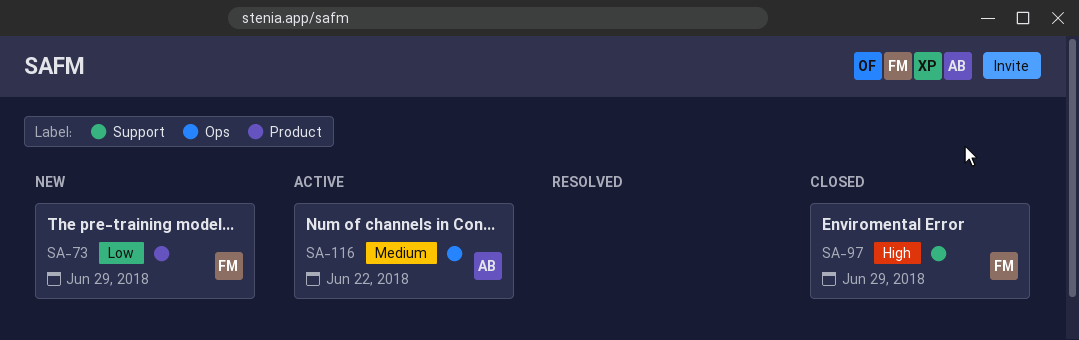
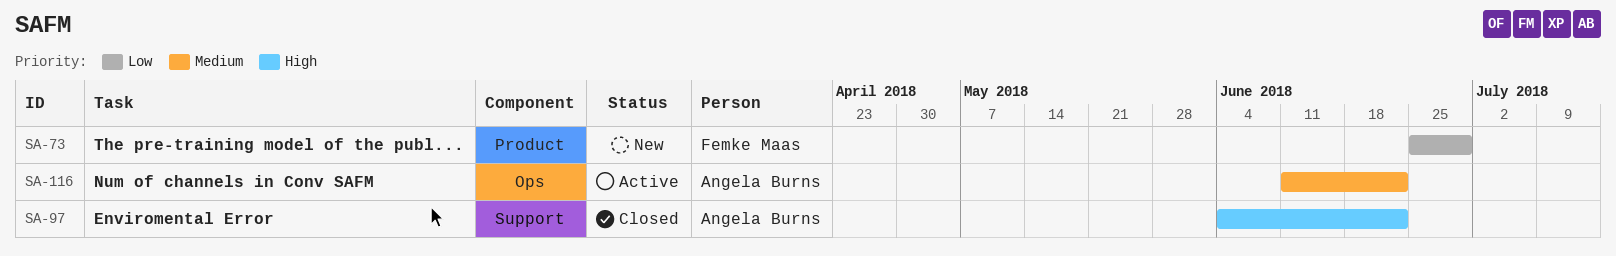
SA-97, owner: Femke Maas -> Angela Burns
SA-97, due: Jun 29 -> Jun 22

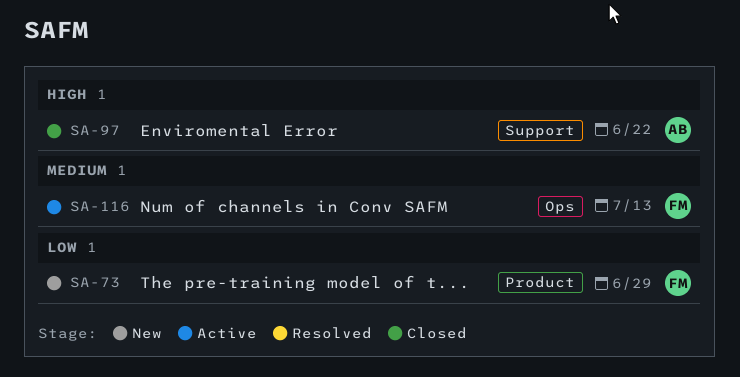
SA-116, owner: Angela Burns -> Femke Maas
SA-116, due: Jun 22 -> Jul 13

